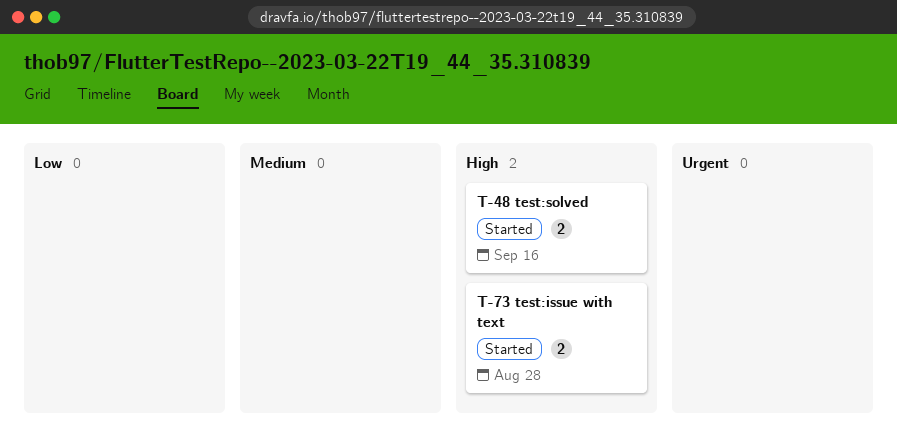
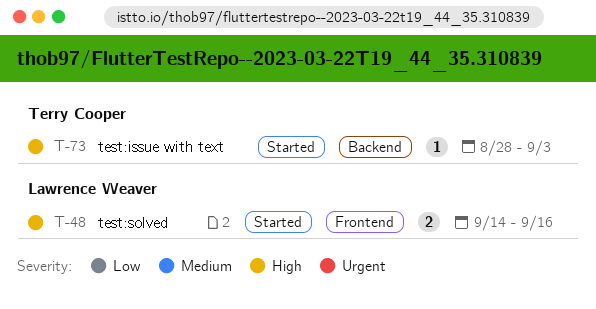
T-73, estimate: 2 -> 1
T-73, due: Aug 28 -> Sep 3

